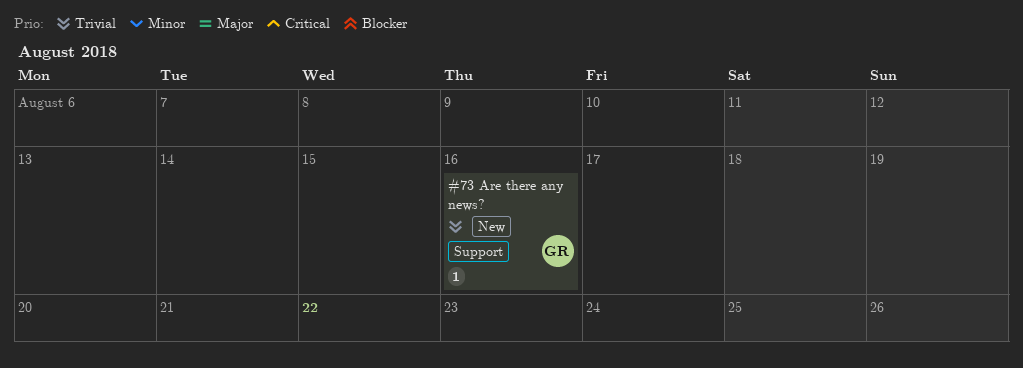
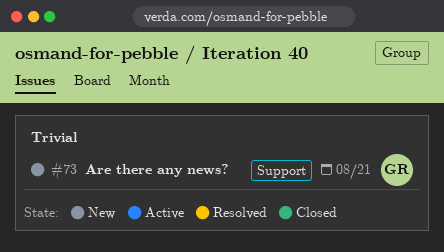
#73, due: Aug 16 -> Aug 21

